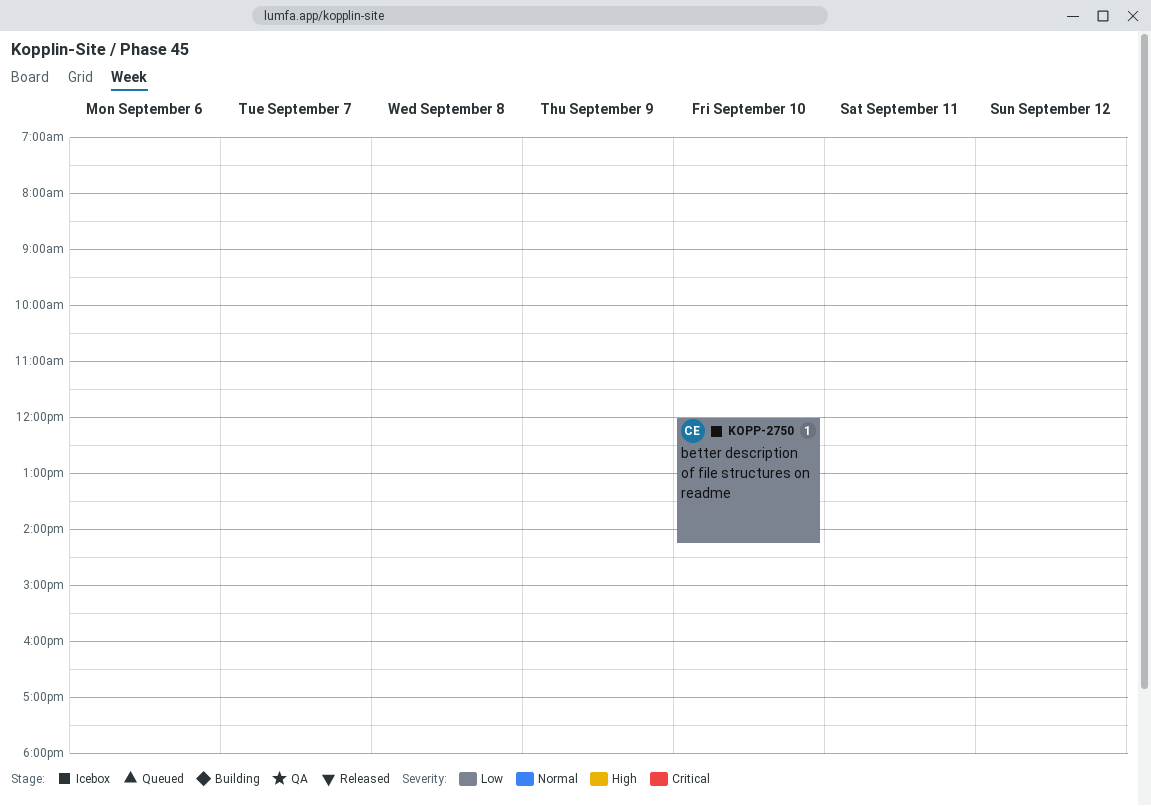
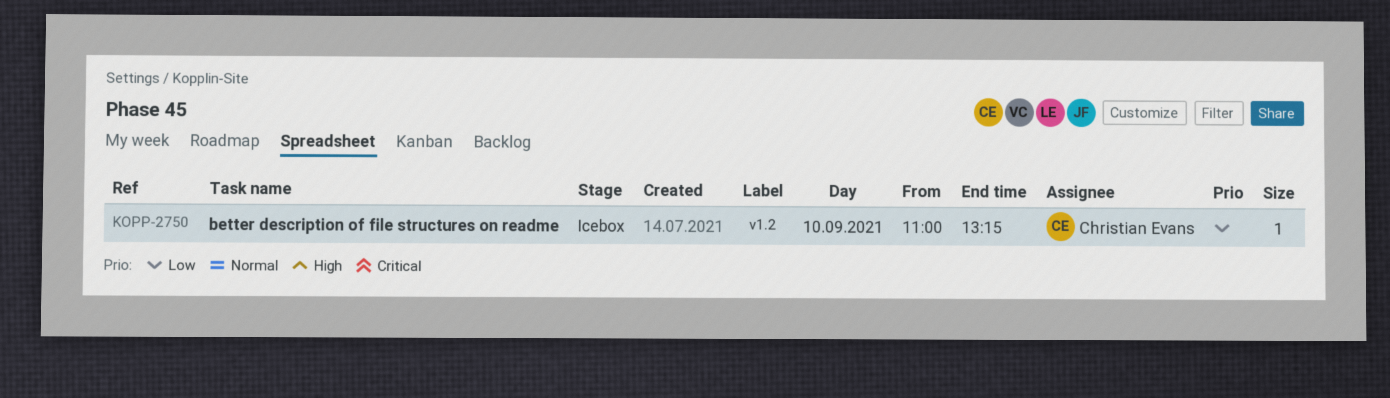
KOPP-2750, begins: 12:00 -> 11:00
KOPP-2750, ends: 14:15 -> 13:15

